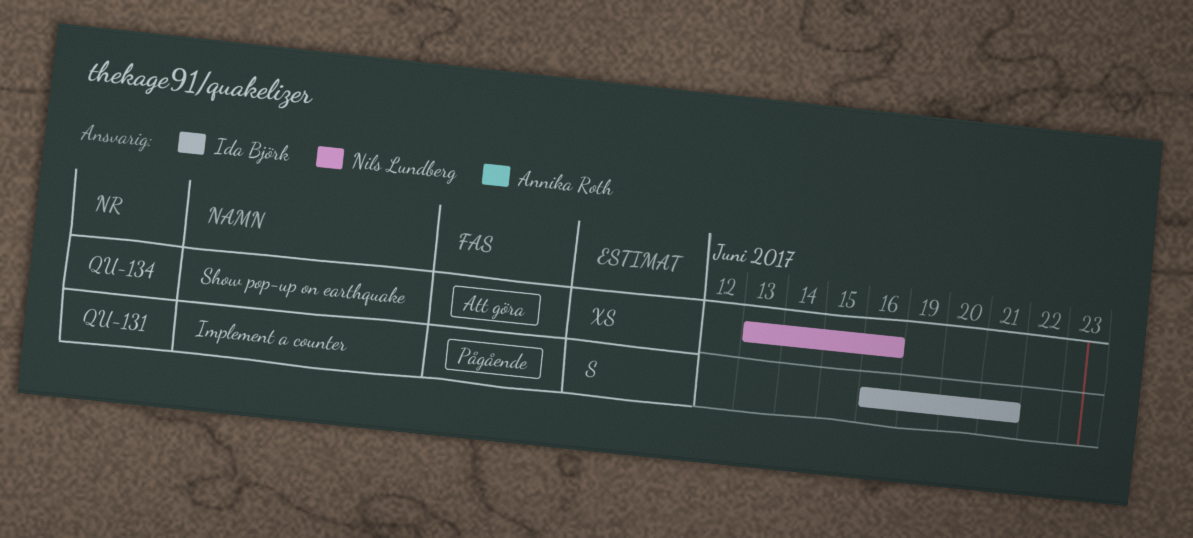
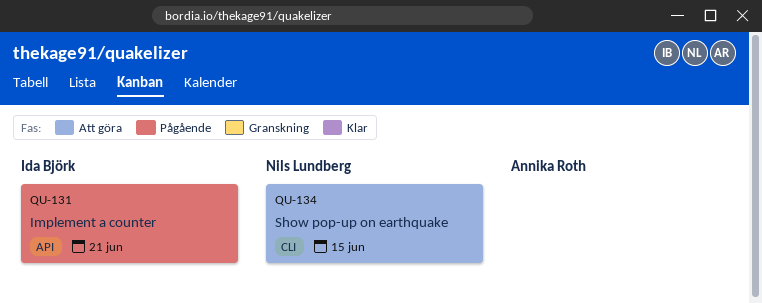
QU-134, due: Jun 16 -> Jun 15

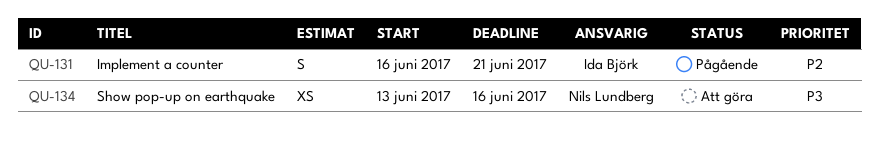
QU-134, due: Jun 15 -> Jun 16

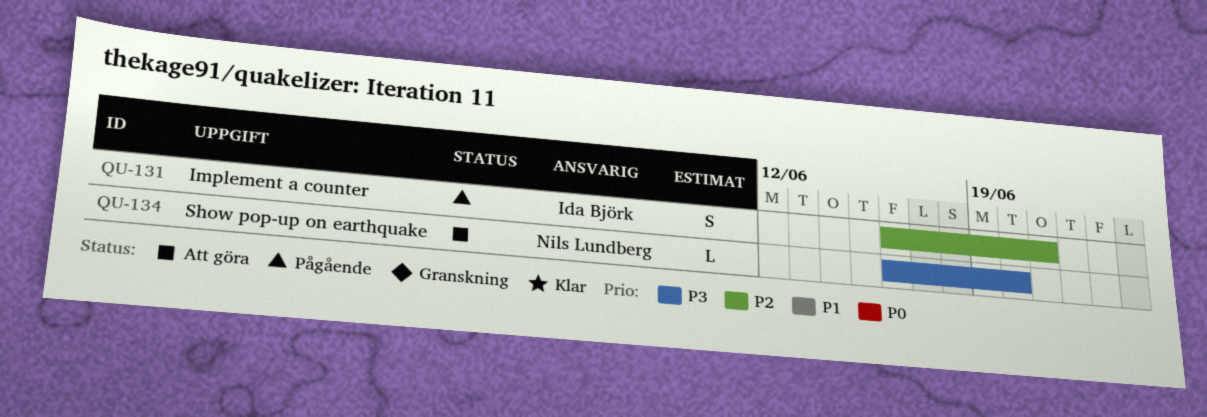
QU-134, estimate: XS -> L
QU-134, start: Jun 13 -> Jun 16
QU-134, due: Jun 16 -> Jun 20

